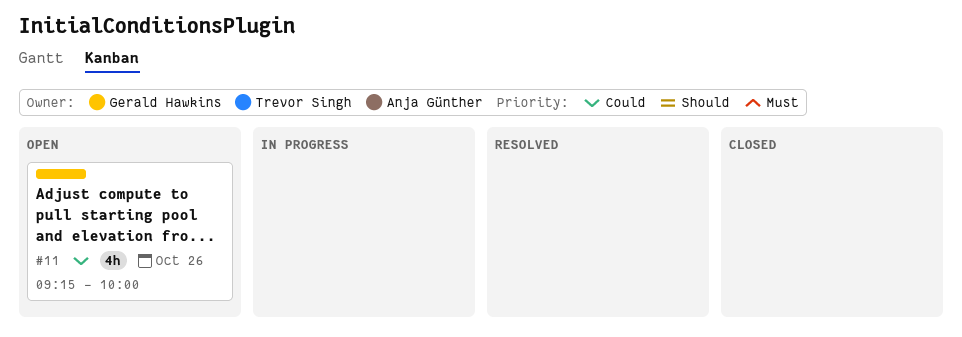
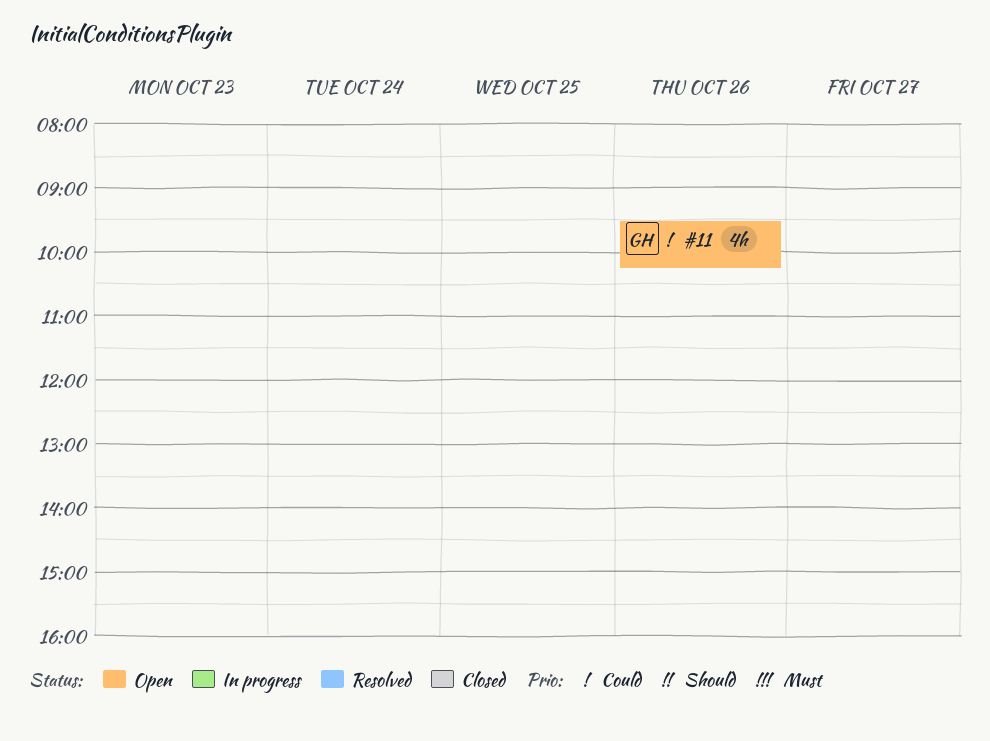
#11, begins: 09:15 -> 09:30
#11, ends: 10:00 -> 10:15

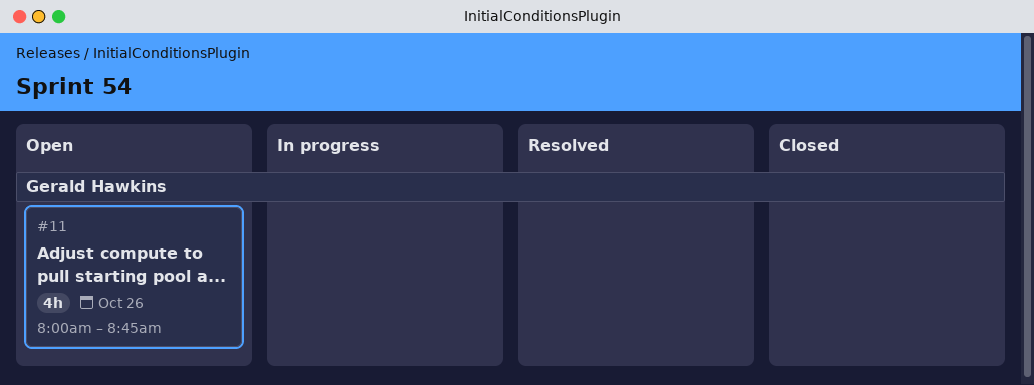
#11, begins: 09:30 -> 08:00
#11, ends: 10:15 -> 08:45

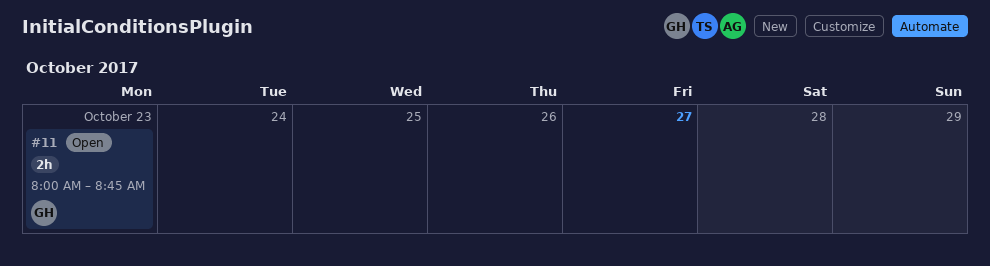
#11, estimate: 4h -> 2h
#11, day: Oct 26 -> Oct 23

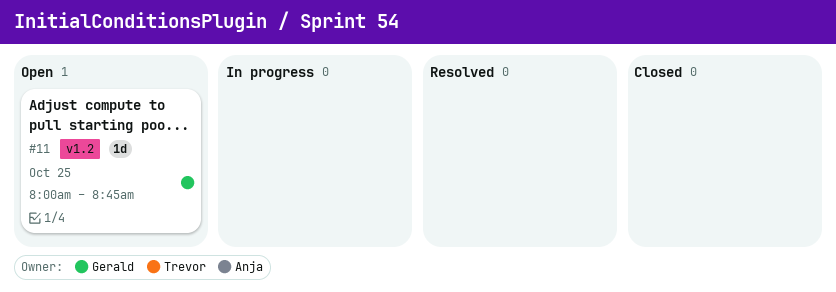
#11, estimate: 2h -> 1d
#11, day: Oct 23 -> Oct 25

